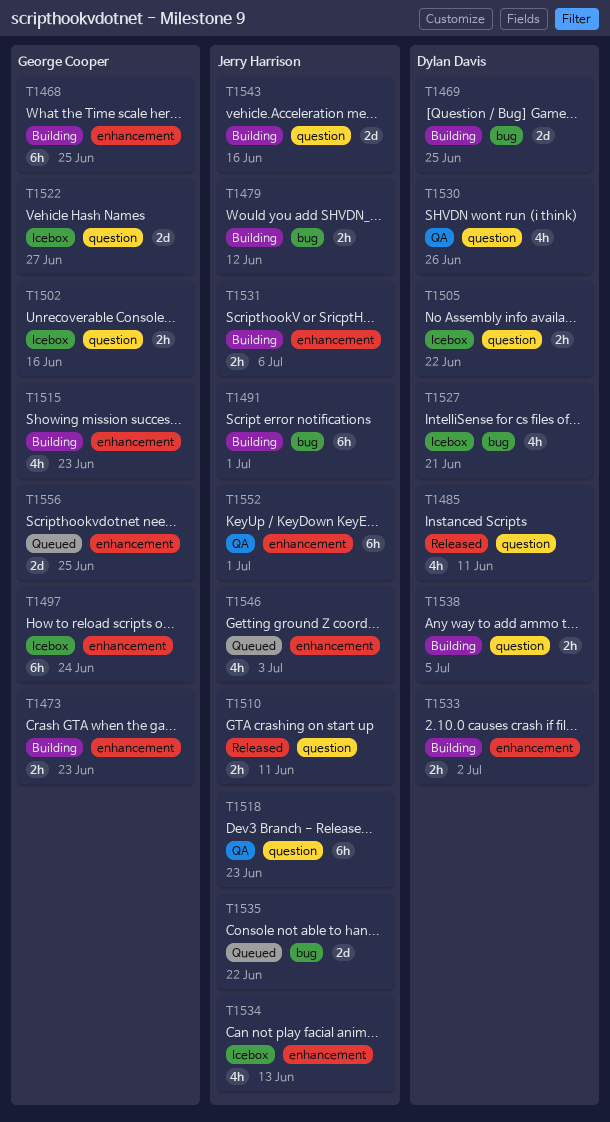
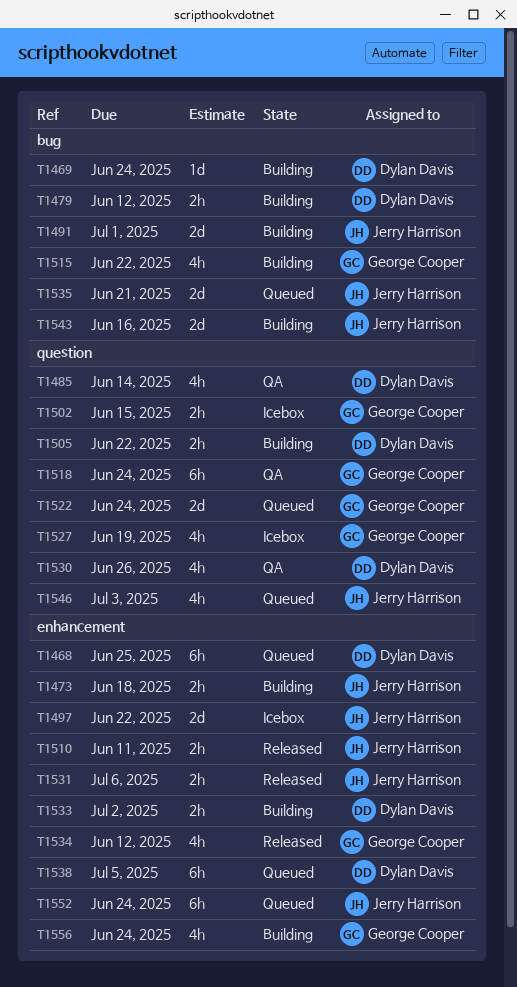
T1468, status: Building -> Queued
T1468, owner: George Cooper -> Dylan Davis
T1469, estimate: 2d -> 1d
T1469, due: Jun 25 -> Jun 24
T1473, owner: George Cooper -> Jerry Harrison
T1473, due: Jun 23 -> Jun 18
T1479, owner: Jerry Harrison -> Dylan Davis
T1485, status: Released -> QA
T1485, due: Jun 11 -> Jun 14
T1491, estimate: 6h -> 2d
T1497, owner: George Cooper -> Jerry Harrison
T1497, estimate: 6h -> 2d
T1497, due: Jun 24 -> Jun 22
T1502, due: Jun 16 -> Jun 15
T1505, status: Icebox -> Building
T1510, label: question -> enhancement
T1515, label: enhancement -> bug
T1515, due: Jun 23 -> Jun 22
T1518, owner: Jerry Harrison -> George Cooper
T1518, due: Jun 23 -> Jun 24
T1522, status: Icebox -> Queued
T1522, due: Jun 27 -> Jun 24
T1527, owner: Dylan Davis -> George Cooper
T1527, label: bug -> question
T1527, due: Jun 21 -> Jun 19
T1531, status: Building -> Released
T1534, status: Icebox -> Released
T1534, owner: Jerry Harrison -> George Cooper
T1534, due: Jun 13 -> Jun 12
T1535, due: Jun 22 -> Jun 21
T1538, status: Building -> Queued
T1538, label: question -> enhancement
T1538, estimate: 2h -> 6h
T1543, label: question -> bug
T1546, label: enhancement -> question
T1552, status: QA -> Queued
T1552, due: Jul 1 -> Jun 24
T1556, status: Queued -> Building
T1556, estimate: 2d -> 4h
T1556, due: Jun 25 -> Jun 24

